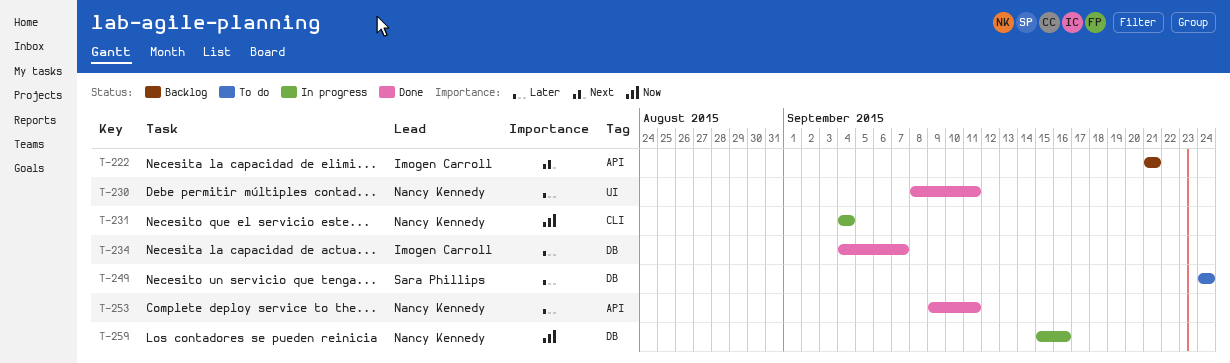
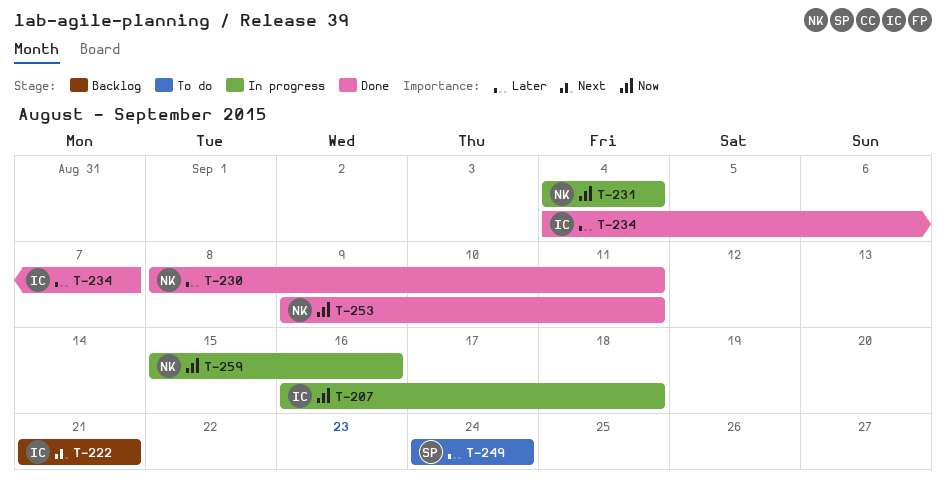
T-207: none -> present
T-253, priority: Later -> Now

